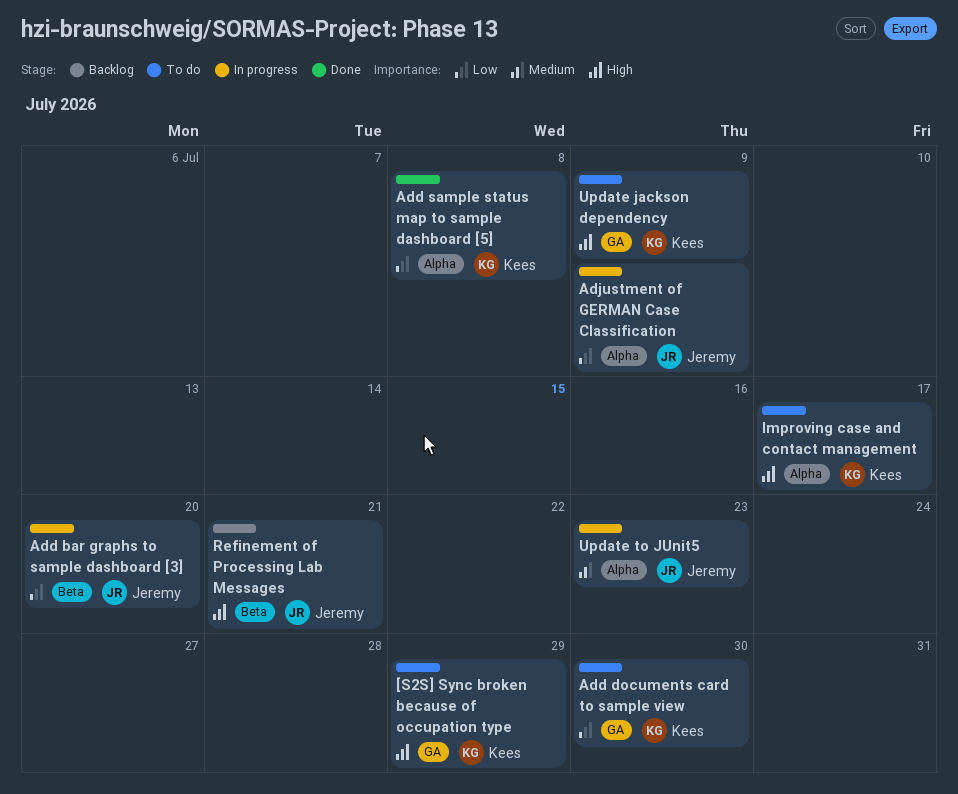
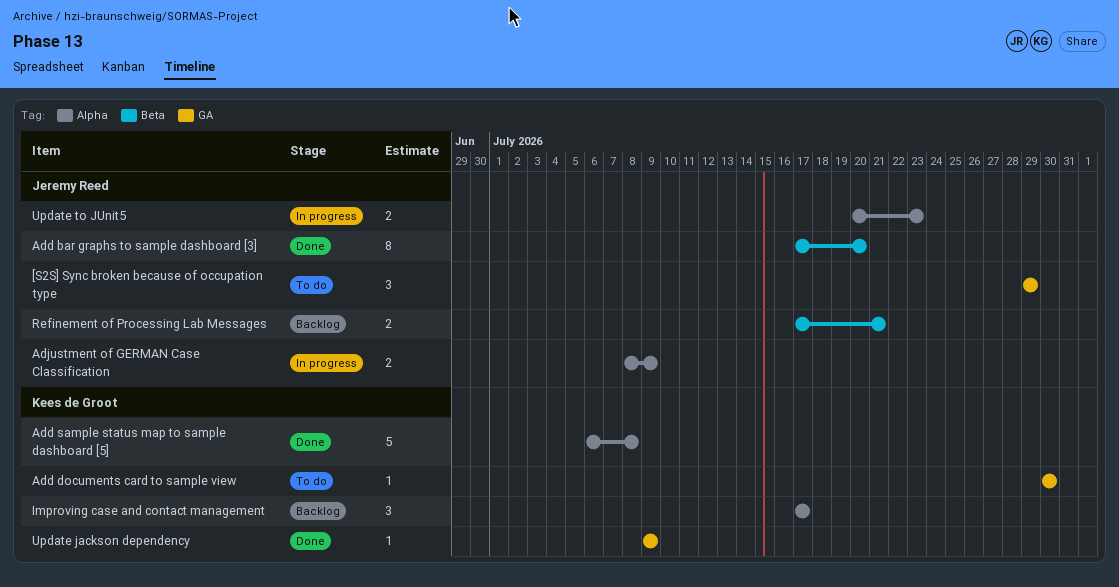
[S2S] Sync broken because of occupation type, owner: Kees de Groot -> Jeremy Reed
Add bar graphs to sample dashboard [3], status: In progress -> Done
Improving case and contact management, status: To do -> Backlog
Update jackson dependency, status: To do -> Done

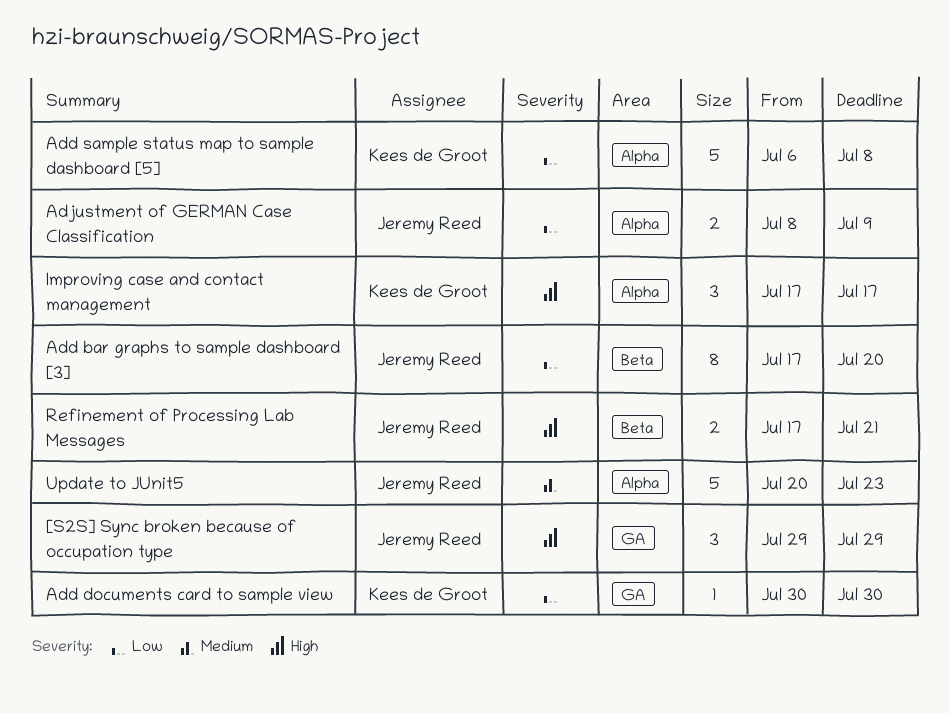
Update jackson dependency: present -> none
Update to JUnit5, estimate: 2 -> 5

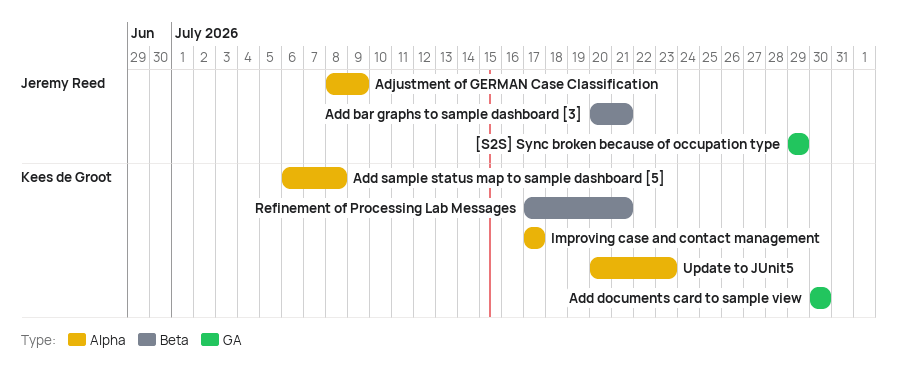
Add bar graphs to sample dashboard [3], start: Jul 17 -> Jul 20
Add bar graphs to sample dashboard [3], due: Jul 20 -> Jul 21
Refinement of Processing Lab Messages, owner: Jeremy Reed -> Kees de Groot
Update to JUnit5, owner: Jeremy Reed -> Kees de Groot

